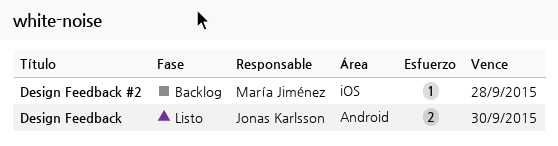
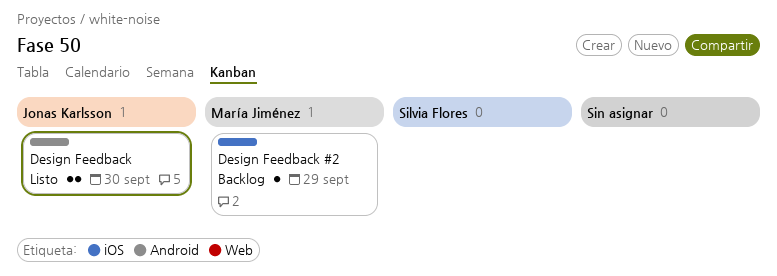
Design Feedback #2, due: Sep 28 -> Sep 29

